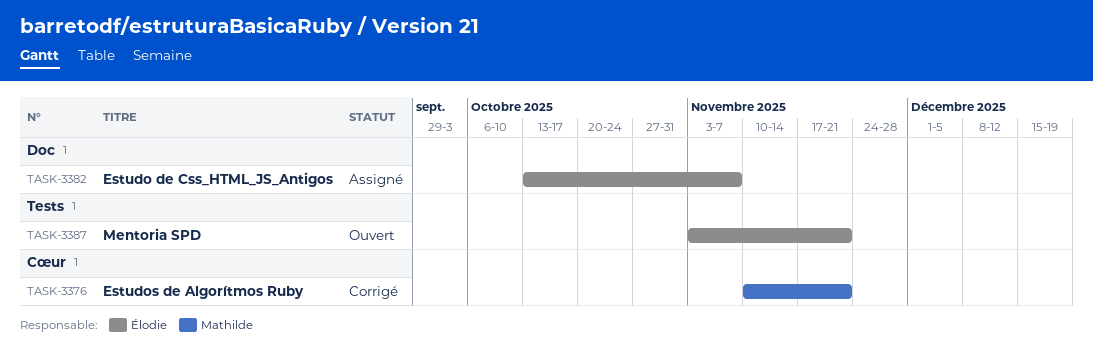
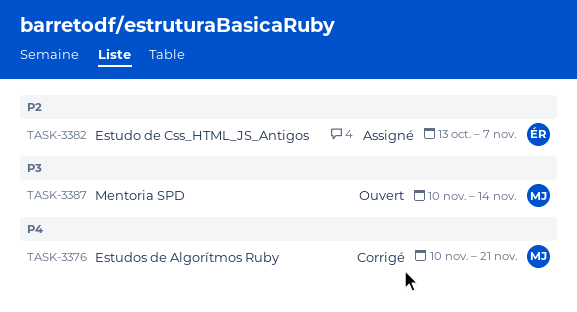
TASK-3387, owner: Élodie -> Mathilde
TASK-3387, start: Nov 3 -> Nov 10
TASK-3387, due: Nov 21 -> Nov 14

